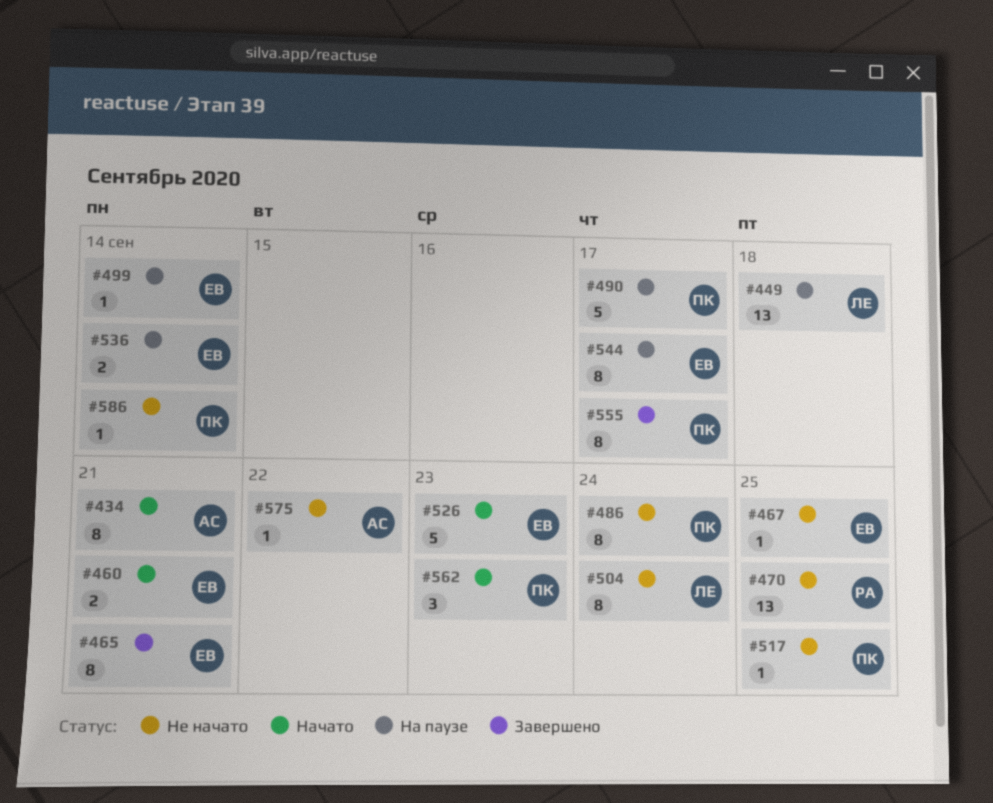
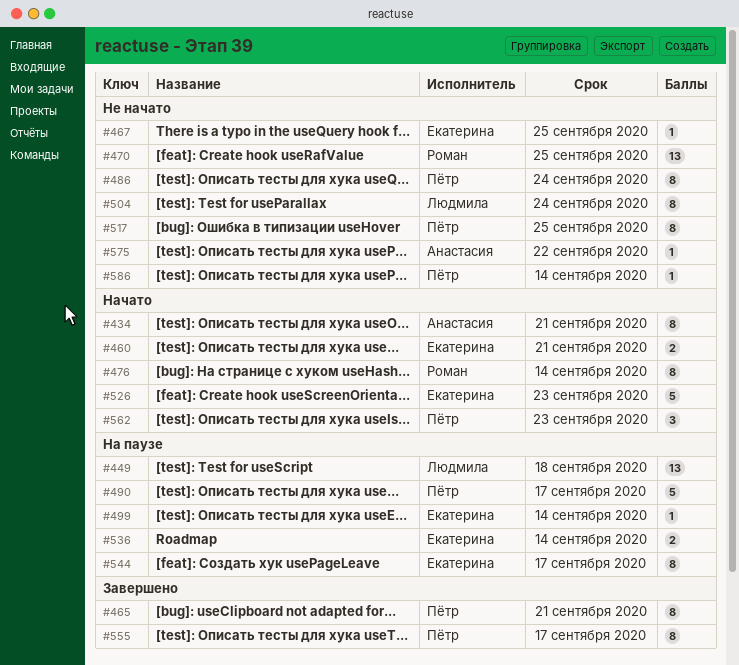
#465, owner: Екатерина -> Пётр
#476: none -> present
#517, estimate: 1 -> 8

